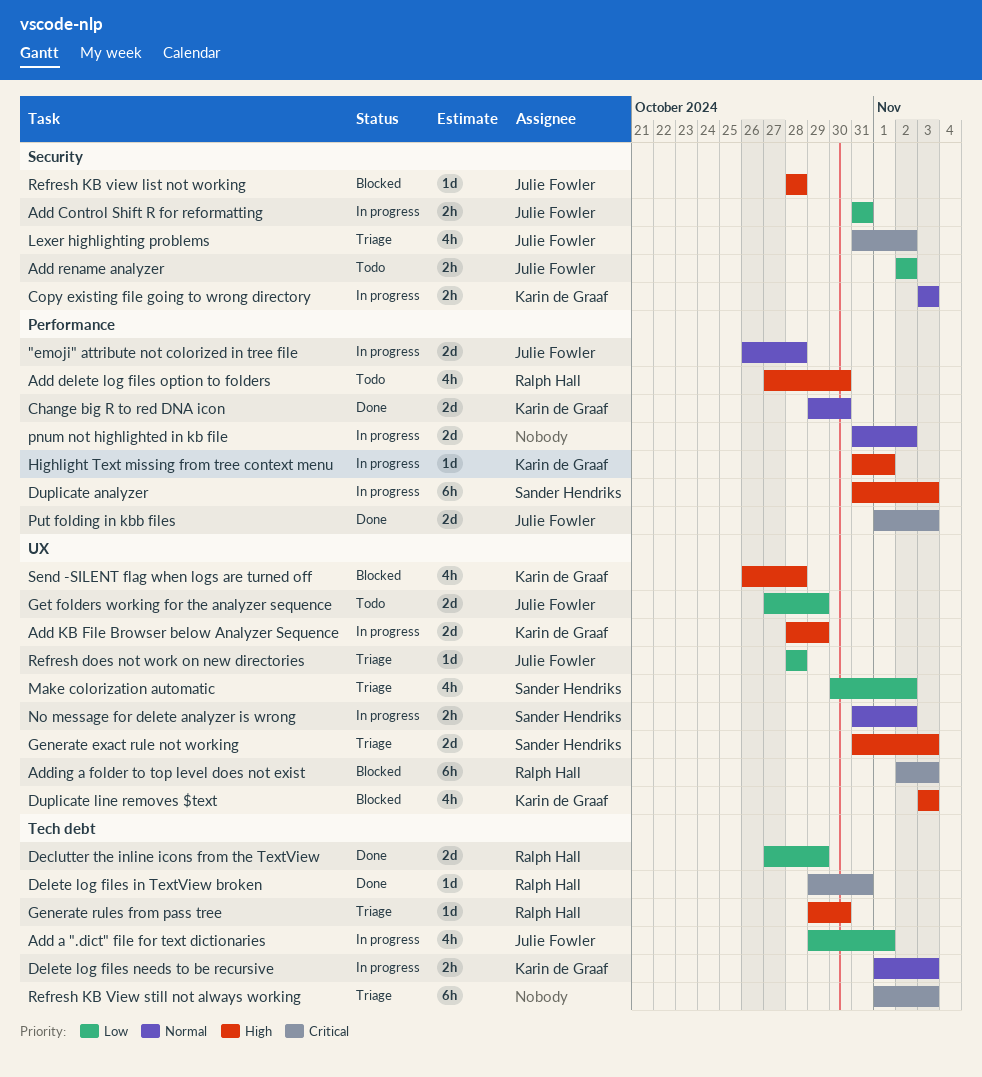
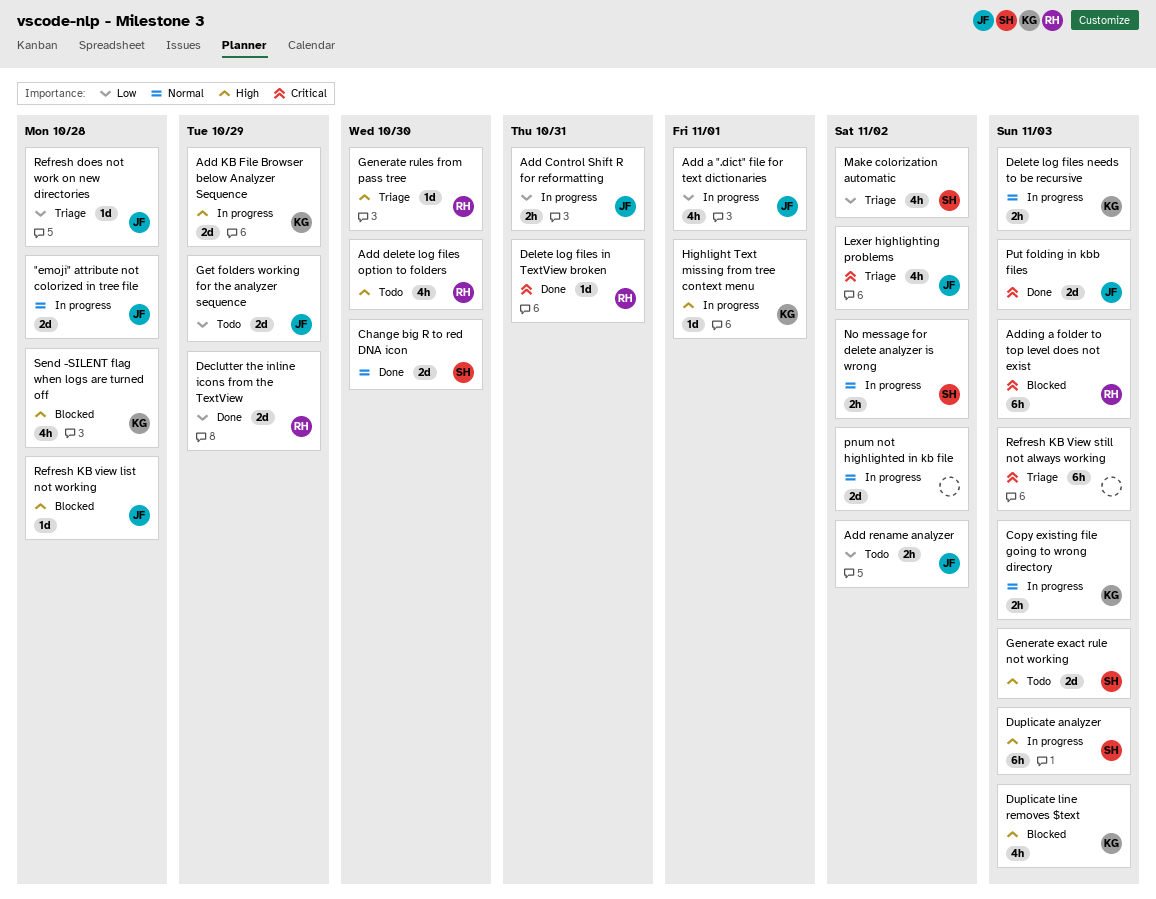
Change big R to red DNA icon, owner: Karin de Graaf -> Sander Hendriks
Generate exact rule not working, status: Triage -> Todo

